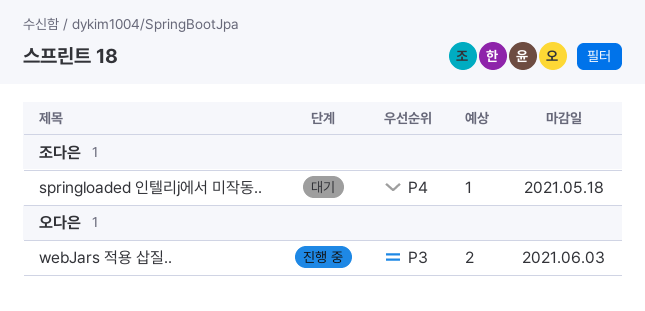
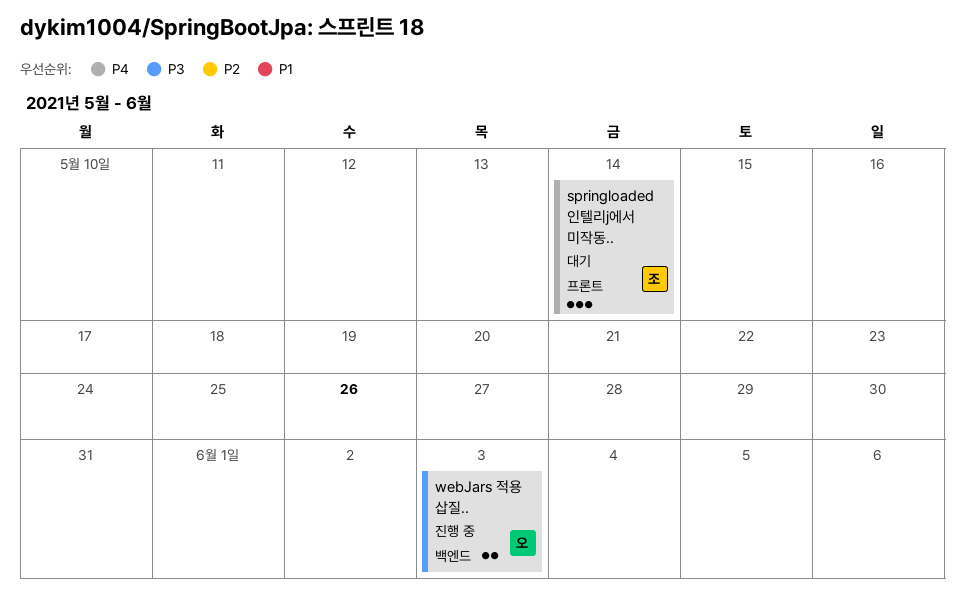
springloaded 인텔리j에서 미작동.., estimate: 1 -> 3
springloaded 인텔리j에서 미작동.., due: May 18 -> May 14

